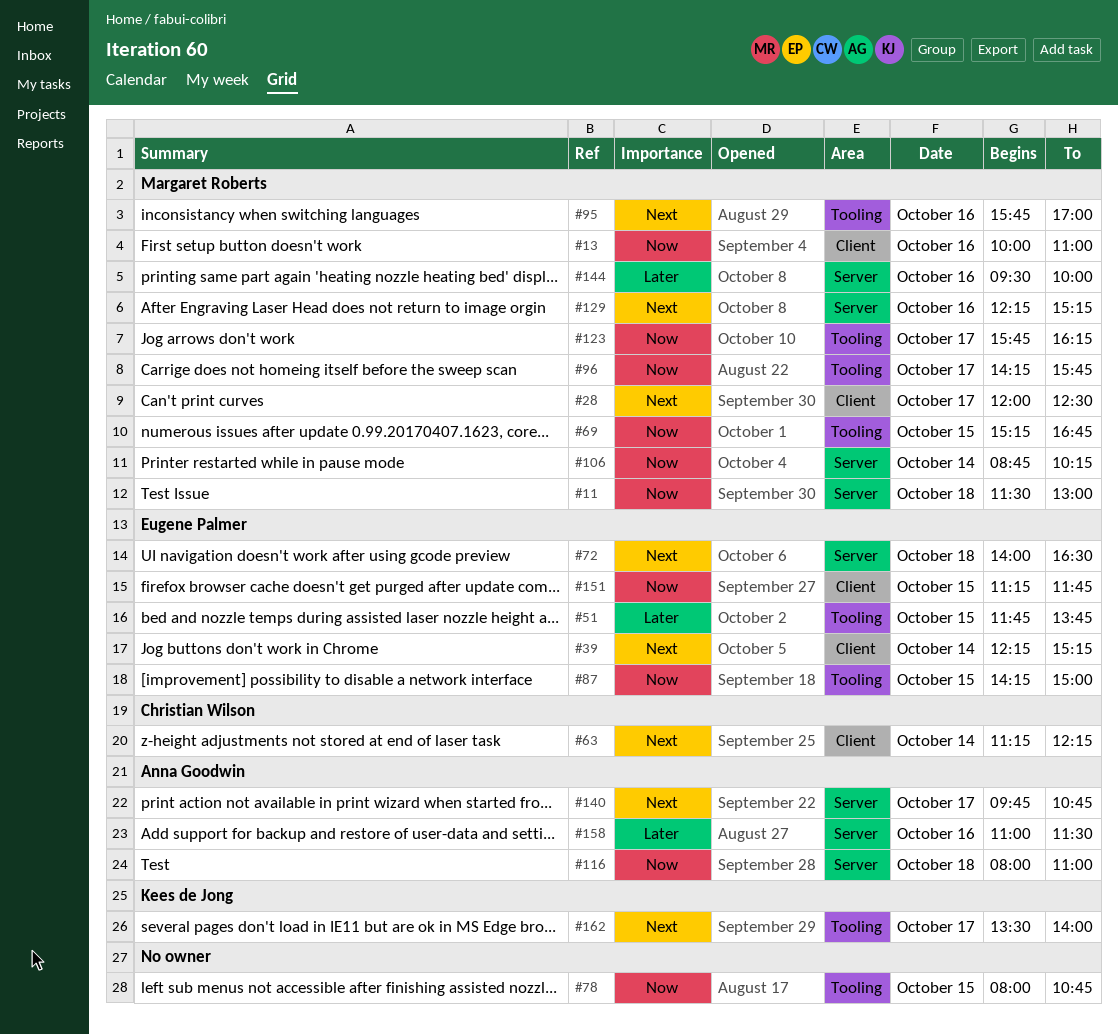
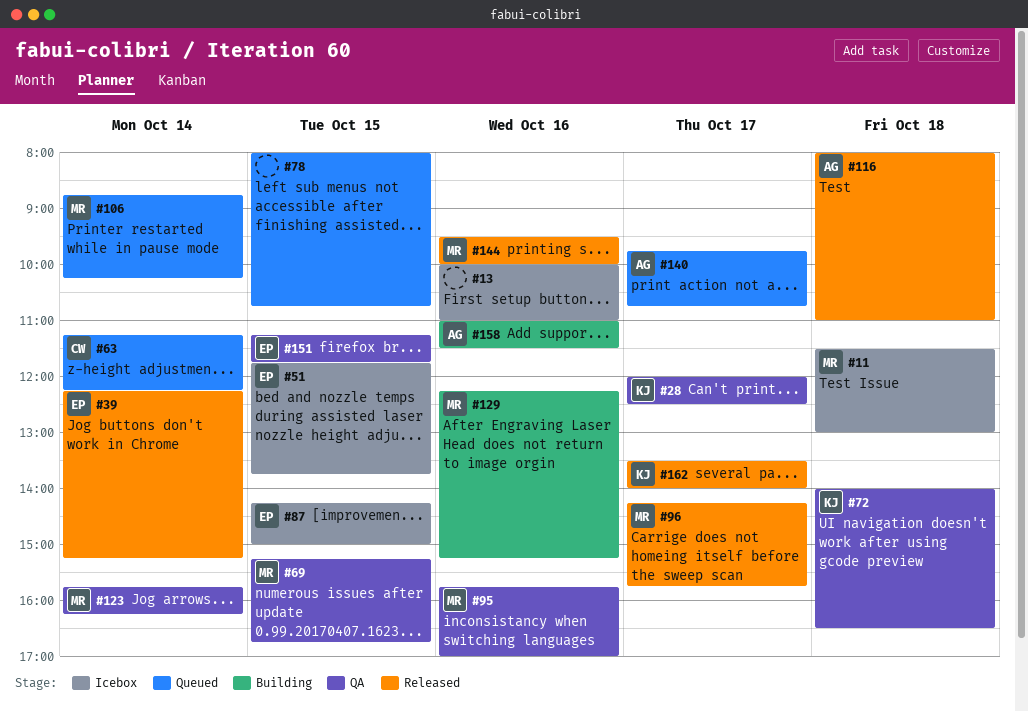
#13, owner: Margaret Roberts -> none
#28, owner: Margaret Roberts -> Kees de Jong
#72, owner: Eugene Palmer -> Kees de Jong
#123, day: Oct 17 -> Oct 14

